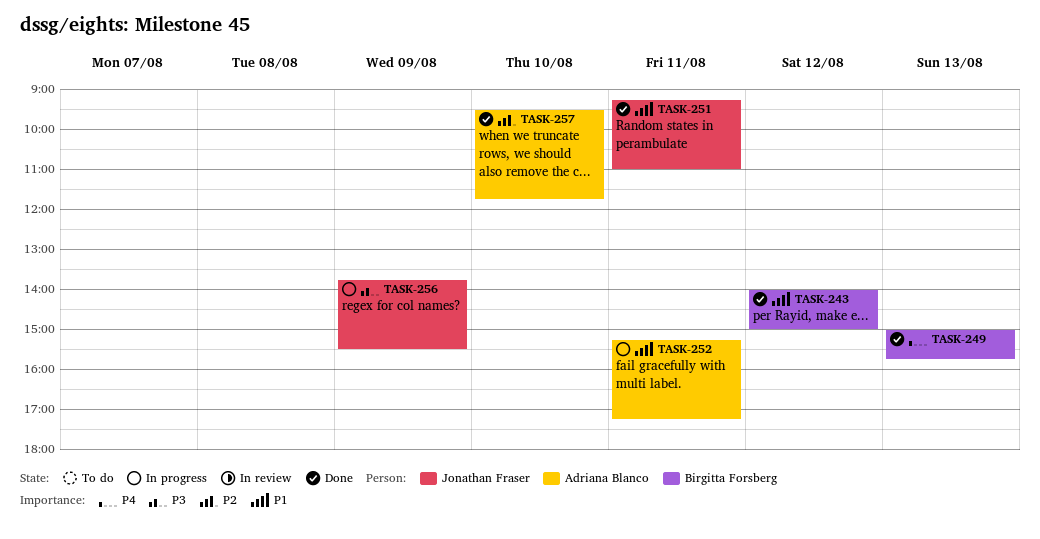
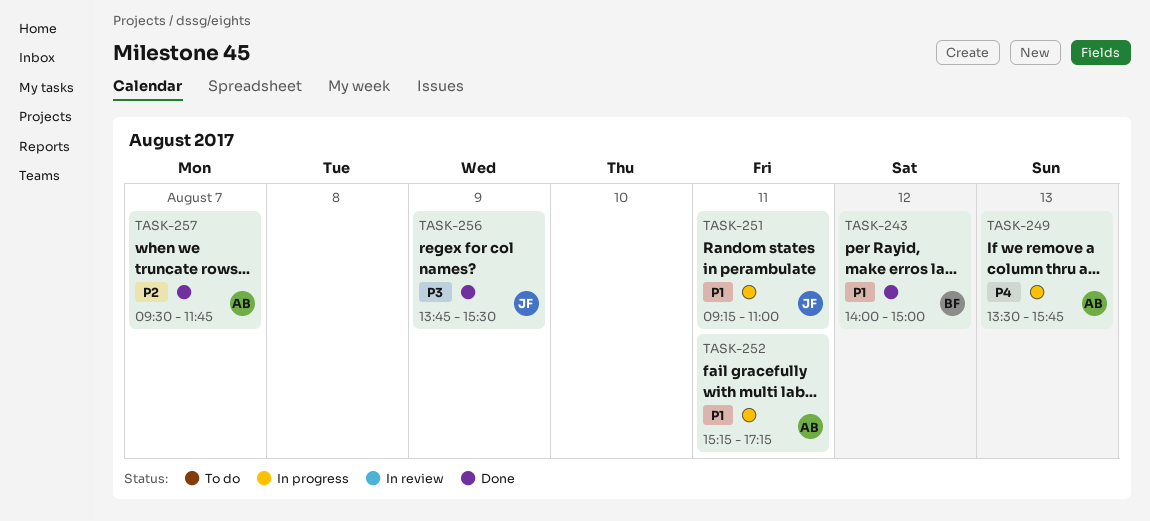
TASK-249, status: Done -> In progress
TASK-249, owner: Birgitta Forsberg -> Adriana Blanco
TASK-249, begins: 15:00 -> 13:30
TASK-251, status: Done -> In progress
TASK-256, status: In progress -> Done
TASK-257, day: Aug 10 -> Aug 7

